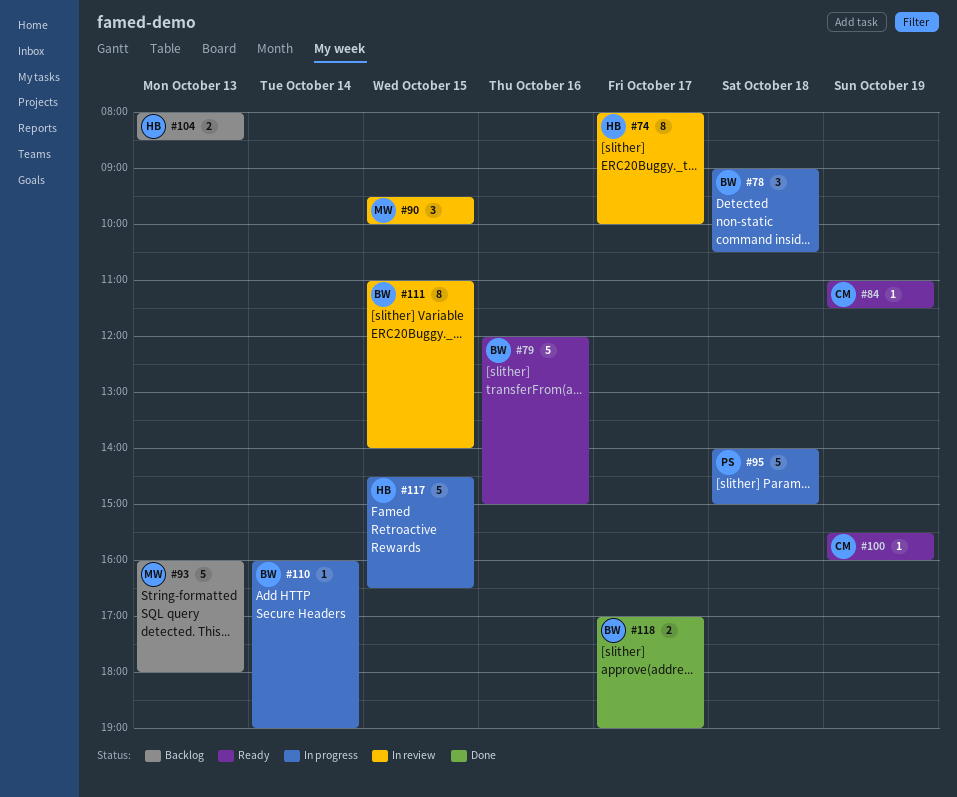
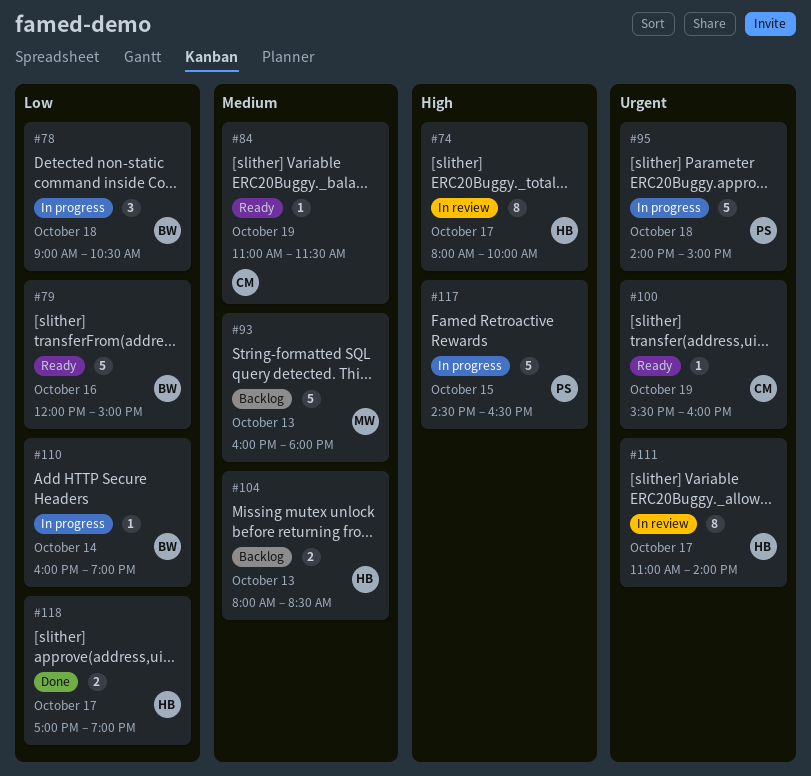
#90: present -> none
#111, owner: BW -> HB
#111, day: Oct 15 -> Oct 17
#117, owner: HB -> PS
#118, owner: BW -> HB

